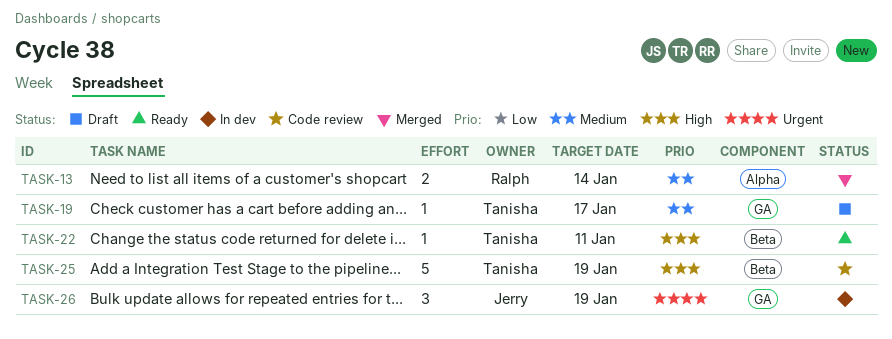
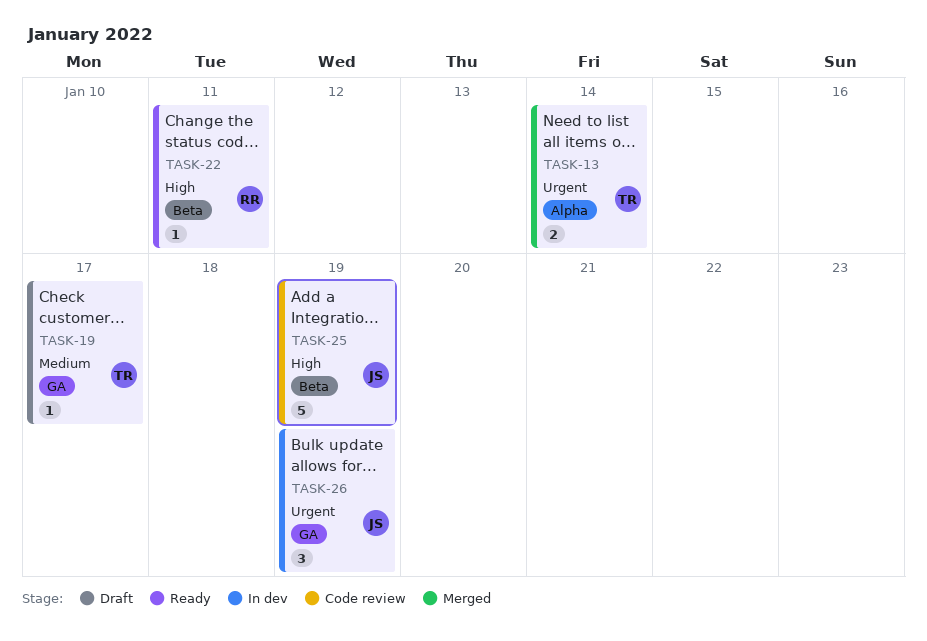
TASK-13, owner: Ralph -> Tanisha
TASK-13, priority: Medium -> Urgent
TASK-22, owner: Tanisha -> Ralph
TASK-25, owner: Tanisha -> Jerry

